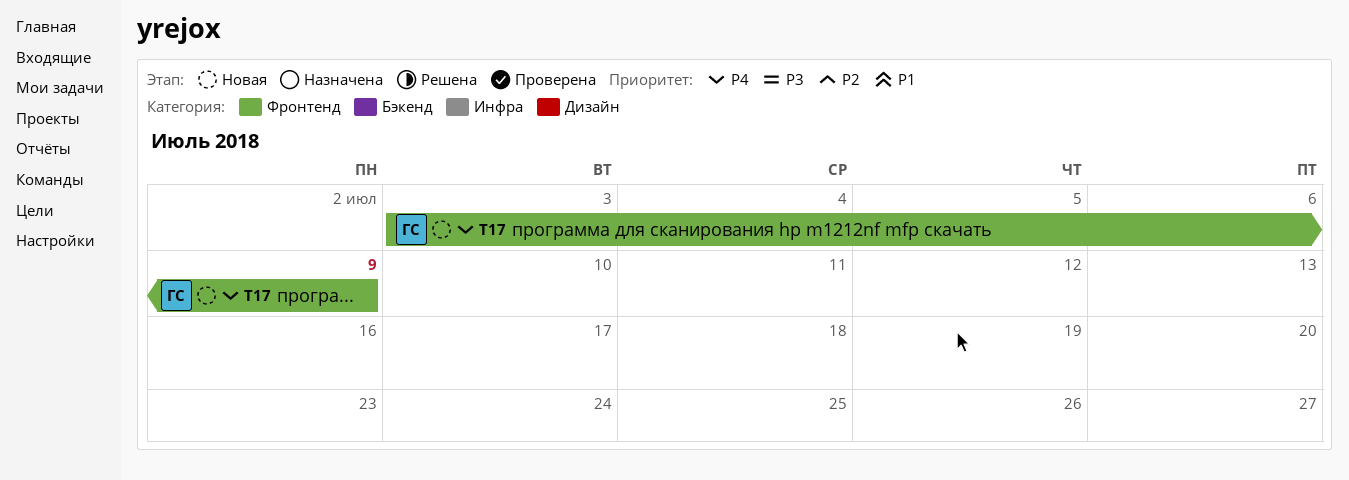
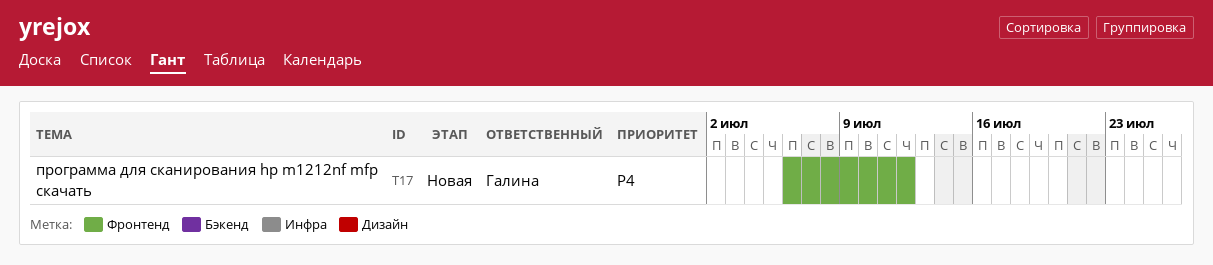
T17, start: Jul 3 -> Jul 6
T17, due: Jul 9 -> Jul 12

